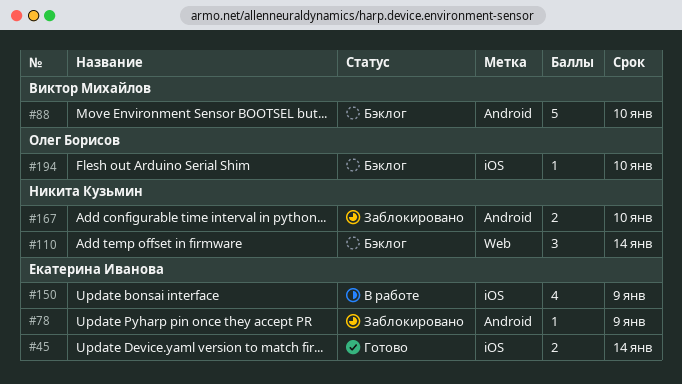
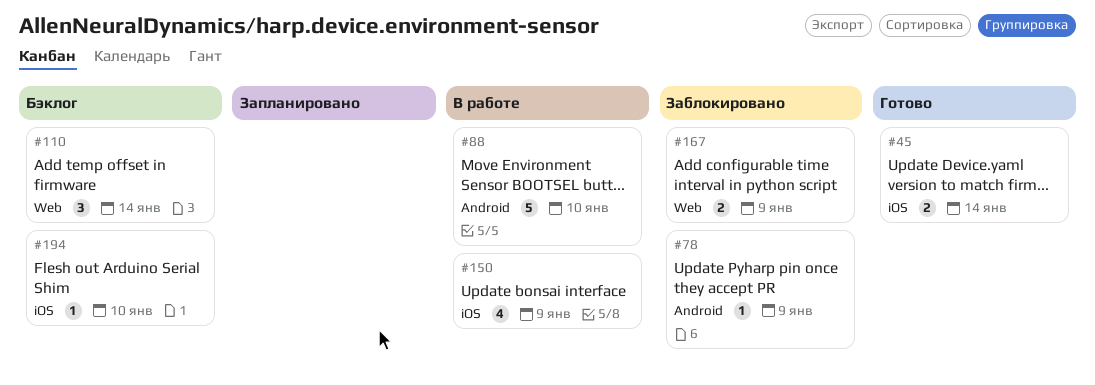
#88, status: Бэклог -> В работе
#167, label: Android -> Web
#167, due: Jan 10 -> Jan 9

